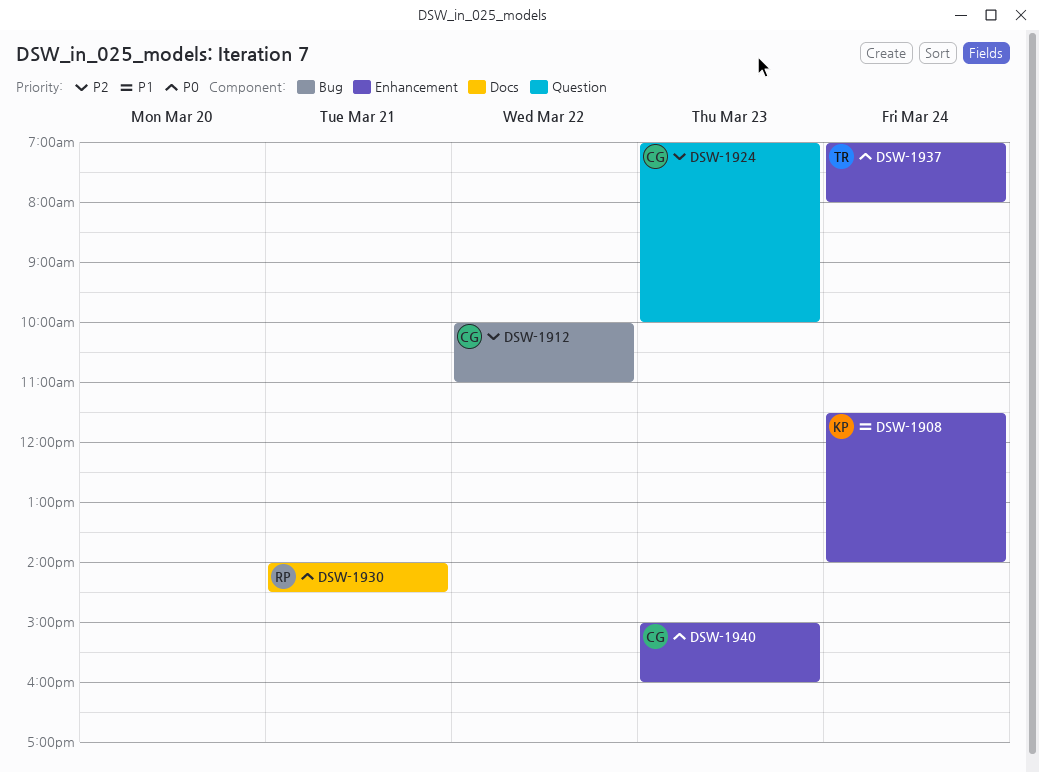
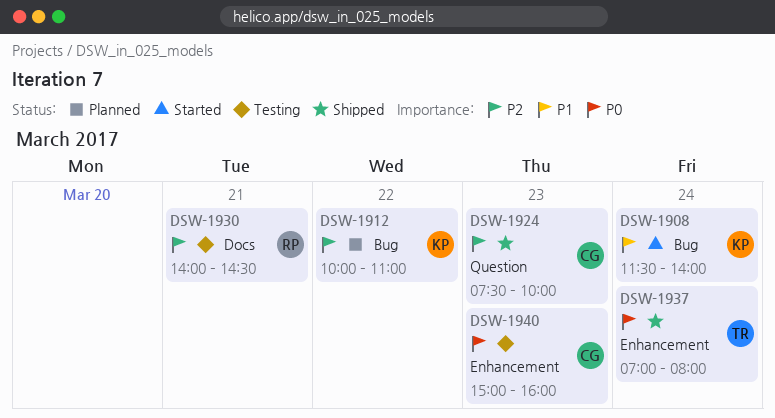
DSW-1908, label: Enhancement -> Bug
DSW-1912, owner: CG -> KP
DSW-1924, begins: 07:00 -> 07:30
DSW-1930, priority: P0 -> P2

